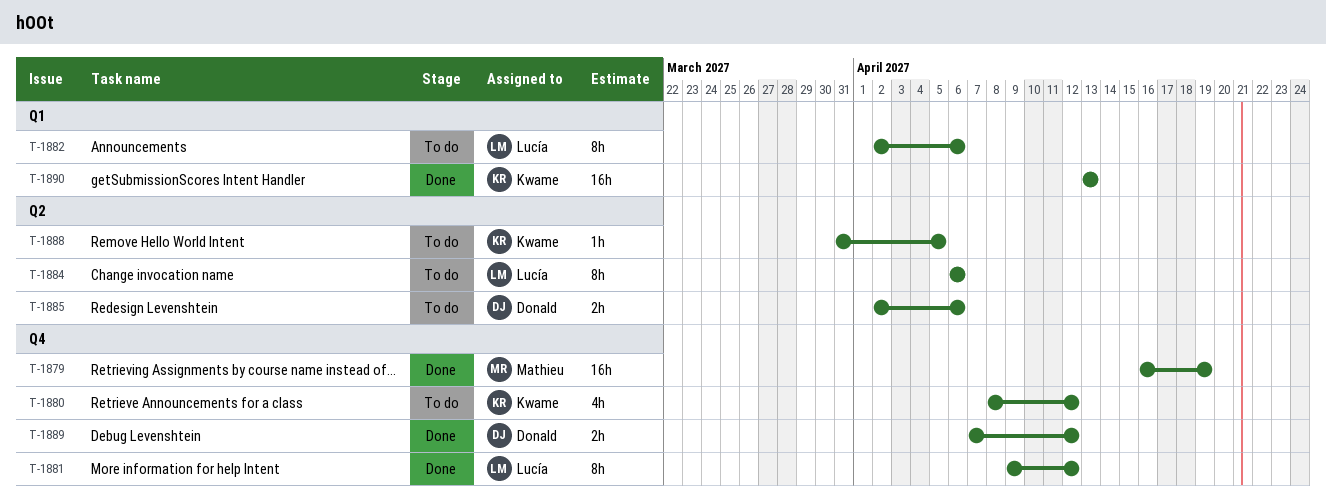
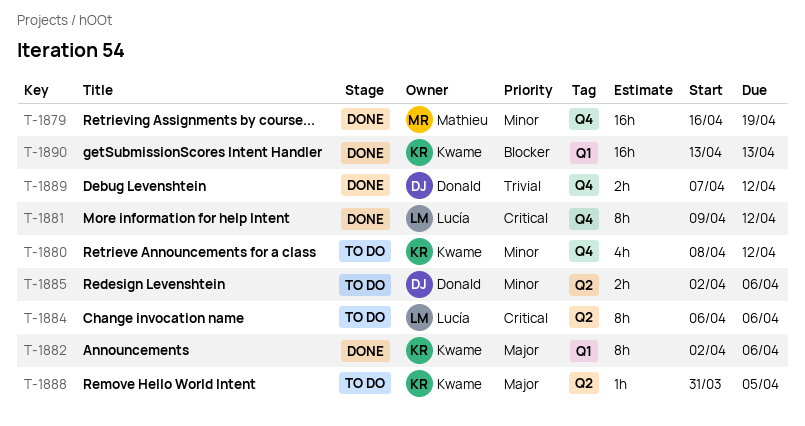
T-1882, status: To do -> Done
T-1882, owner: Lucía -> Kwame

